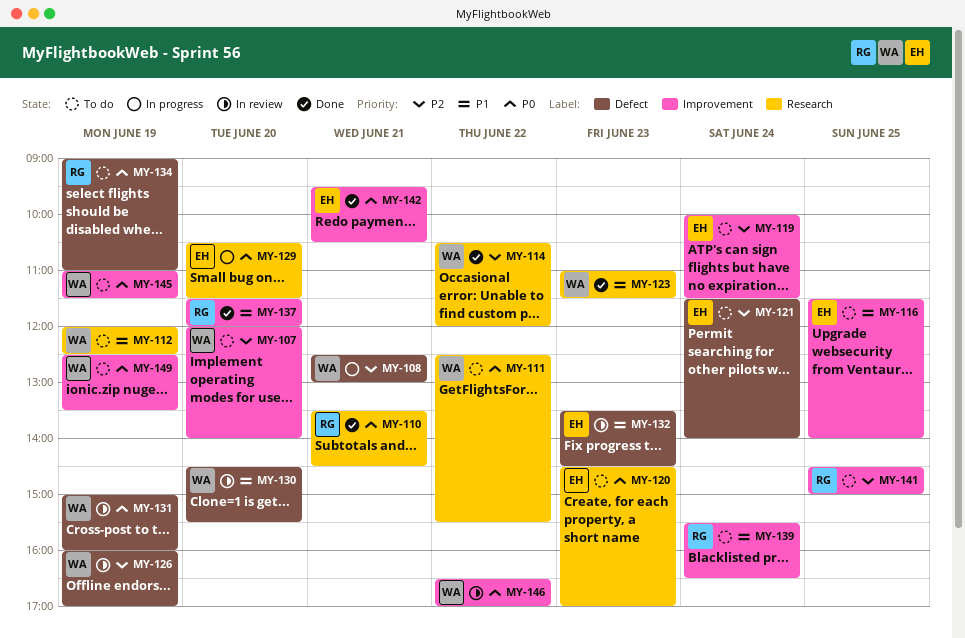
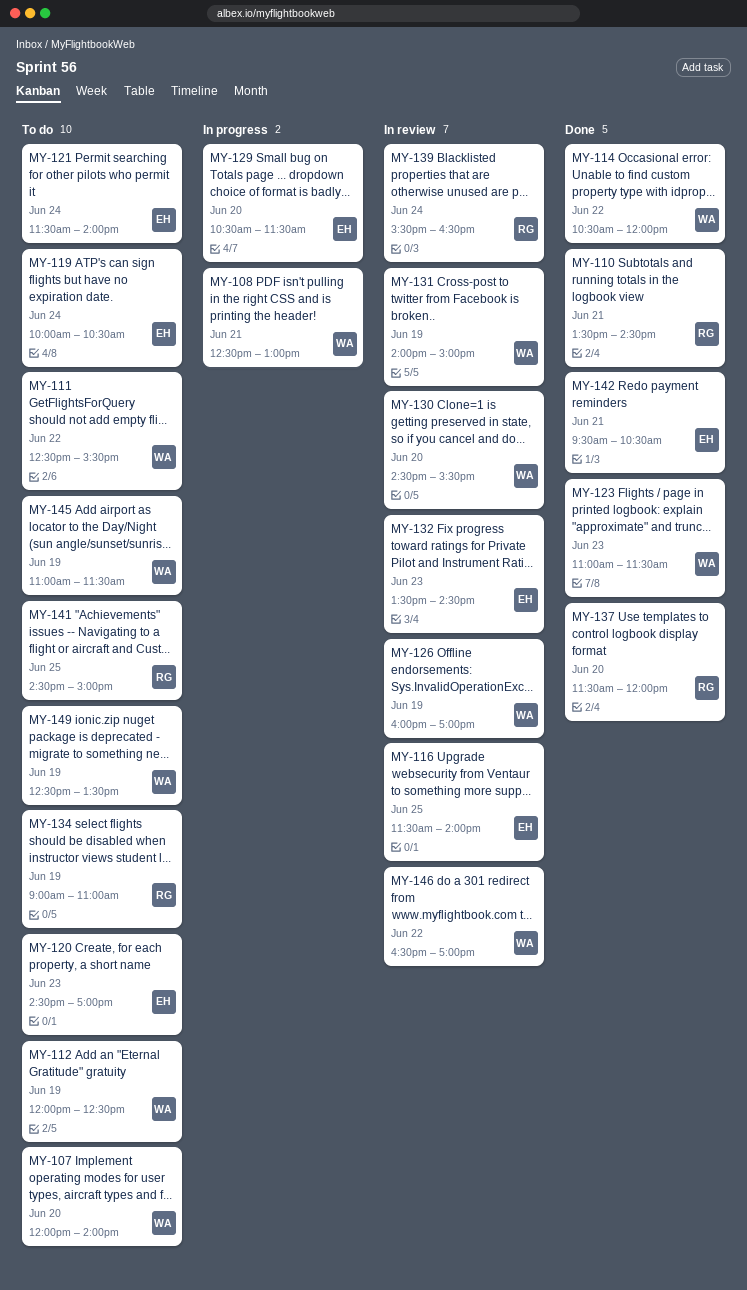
MY-116, status: To do -> In review
MY-119, ends: 11:30 -> 10:30
MY-131, begins: 15:00 -> 14:00
MY-131, ends: 16:00 -> 15:00
MY-139, status: To do -> In review

